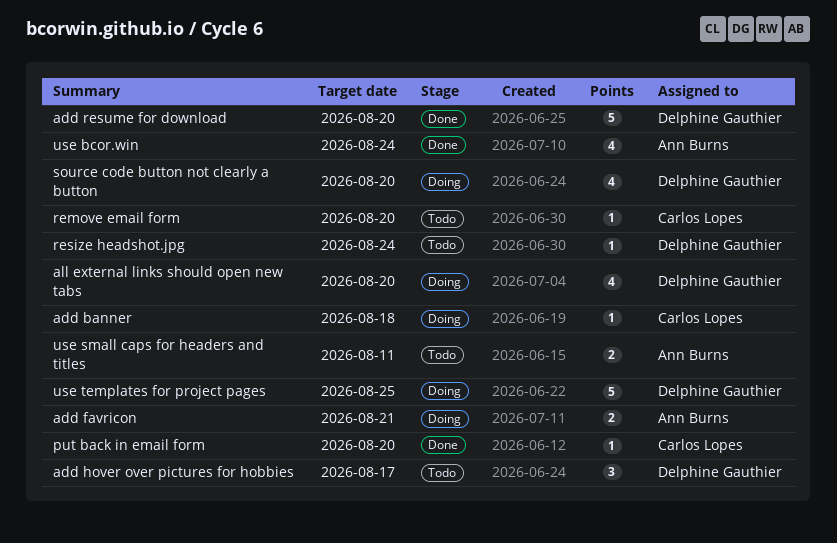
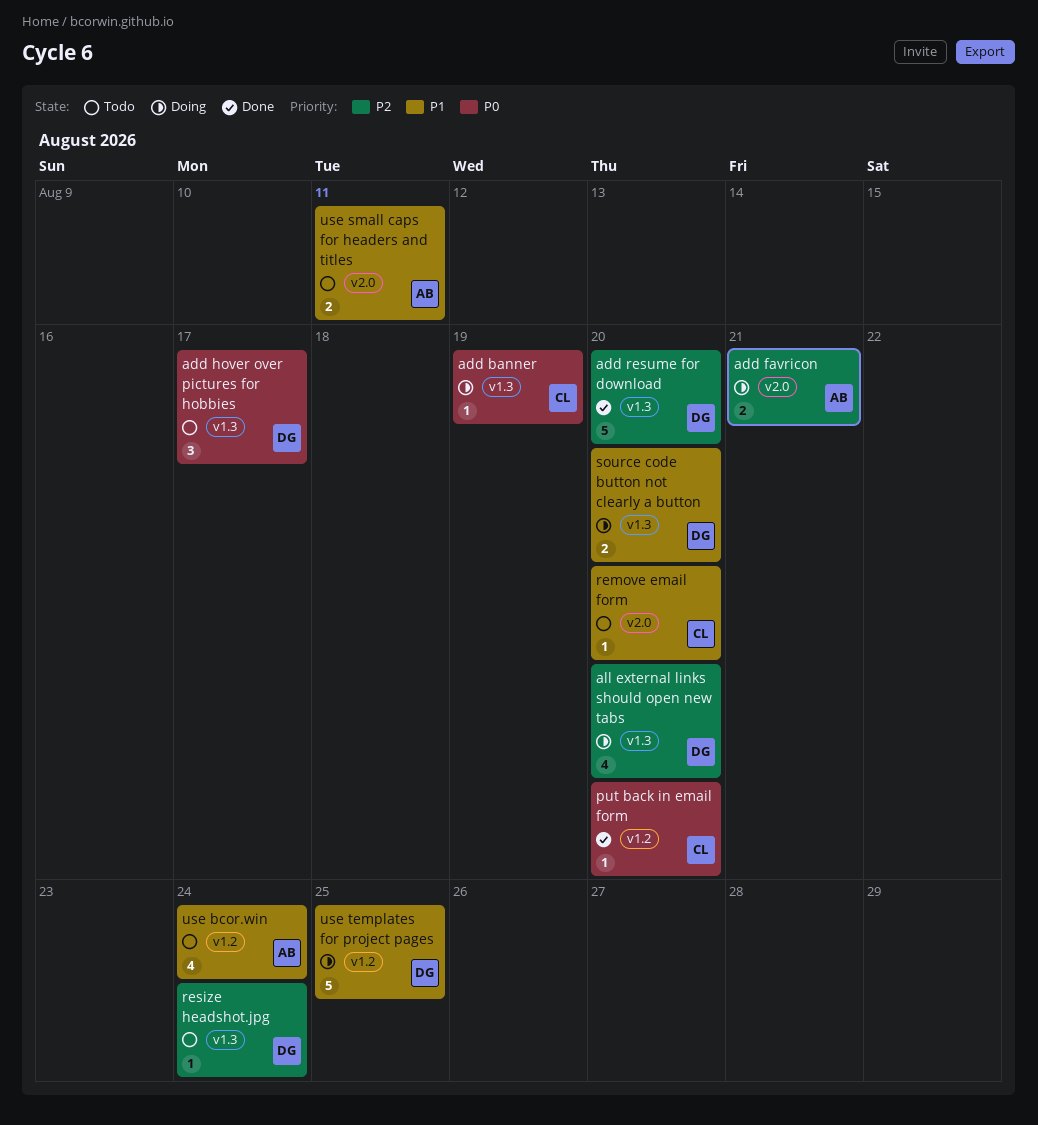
add banner, due: Aug 18 -> Aug 19
source code button not clearly a button, estimate: 4 -> 2
use bcor.win, status: Done -> Todo

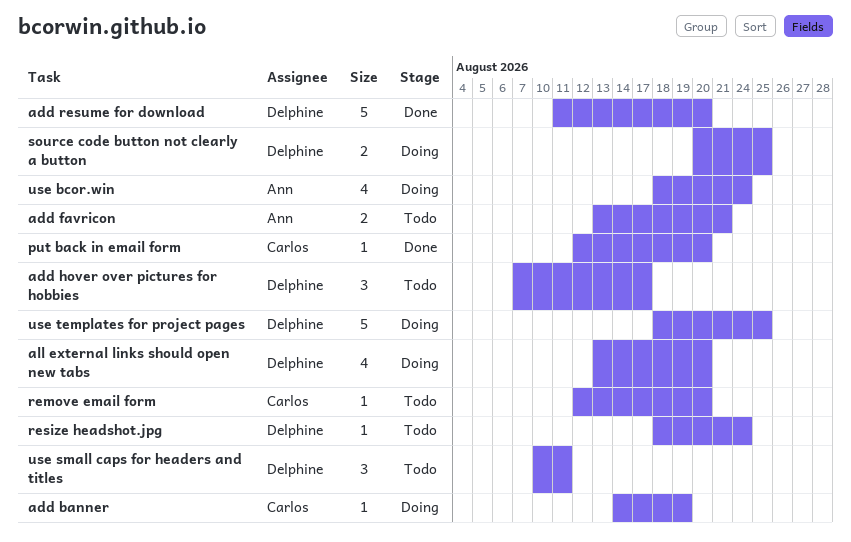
add favricon, status: Doing -> Todo
source code button not clearly a button, due: Aug 20 -> Aug 25
use bcor.win, status: Todo -> Doing
use small caps for headers and titles, owner: Ann -> Delphine
use small caps for headers and titles, estimate: 2 -> 3

